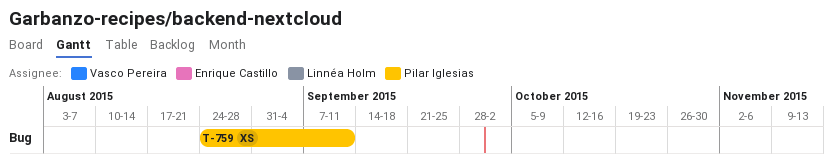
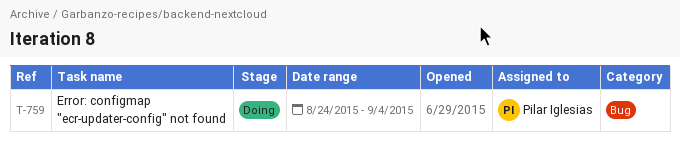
T-759, due: Sep 11 -> Sep 4

